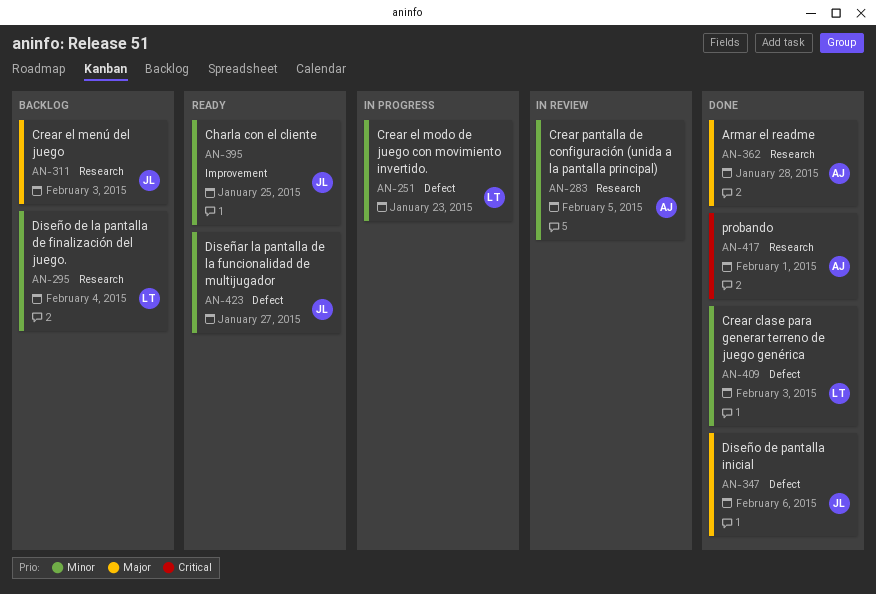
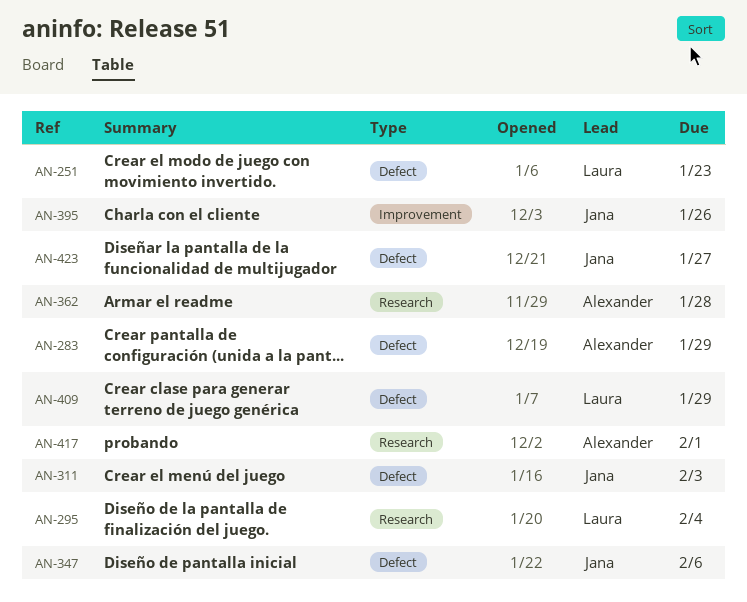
AN-283, label: Research -> Defect
AN-283, due: Feb 5 -> Jan 29
AN-311, label: Research -> Defect
AN-395, due: Jan 25 -> Jan 26
AN-409, due: Feb 3 -> Jan 29

